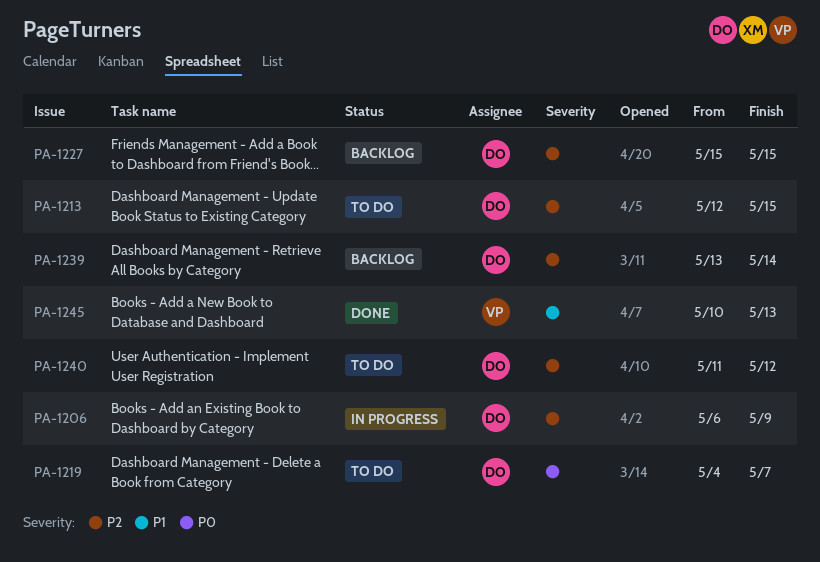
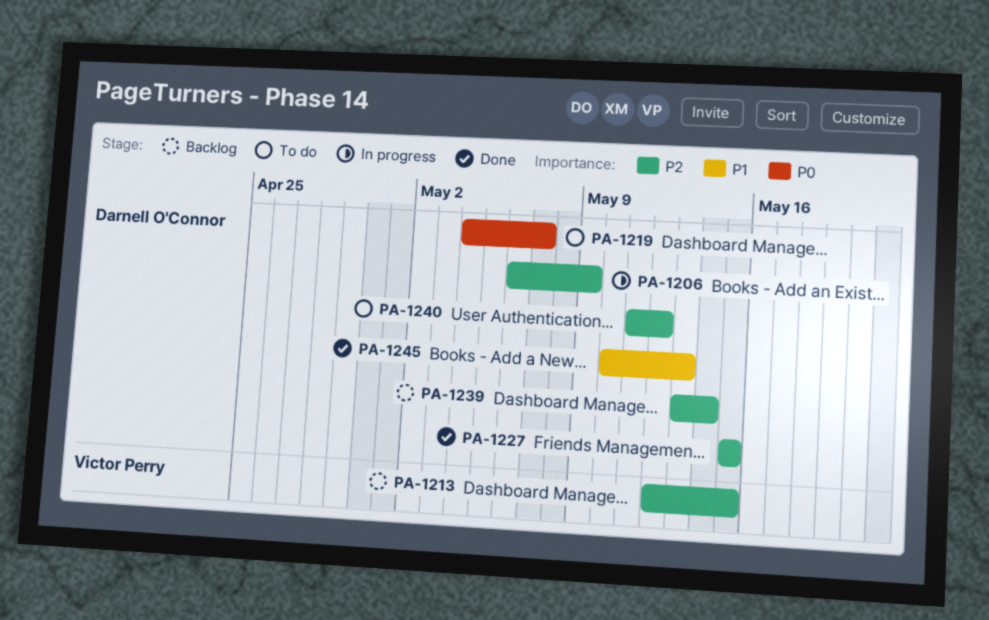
PA-1213, status: To do -> Backlog
PA-1213, owner: Darnell O'Connor -> Victor Perry
PA-1227, status: Backlog -> Done
PA-1245, owner: Victor Perry -> Darnell O'Connor

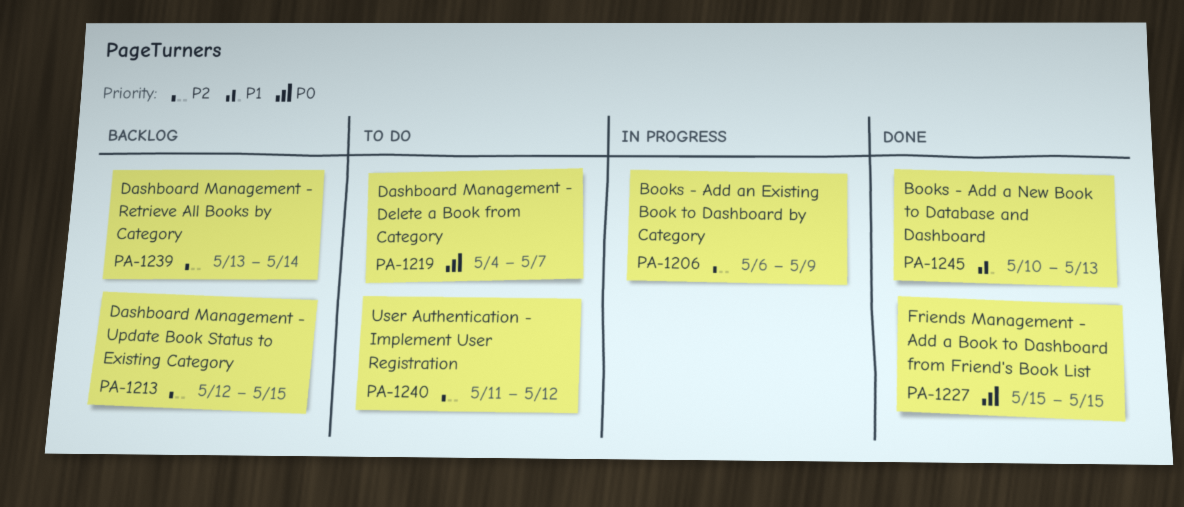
PA-1227, priority: P2 -> P0

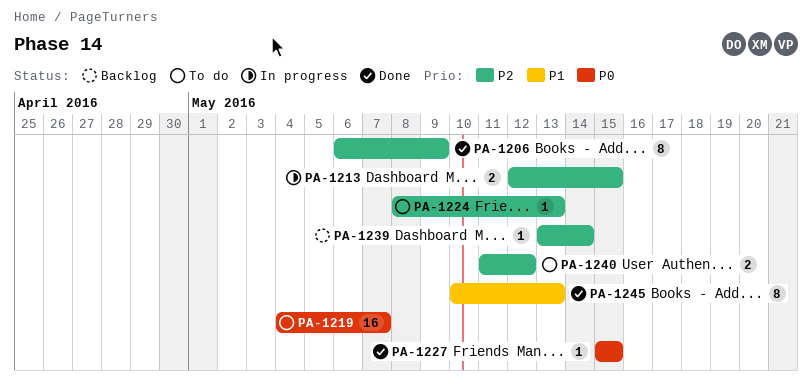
PA-1206, status: In progress -> Done
PA-1213, status: Backlog -> In progress
PA-1224: none -> present

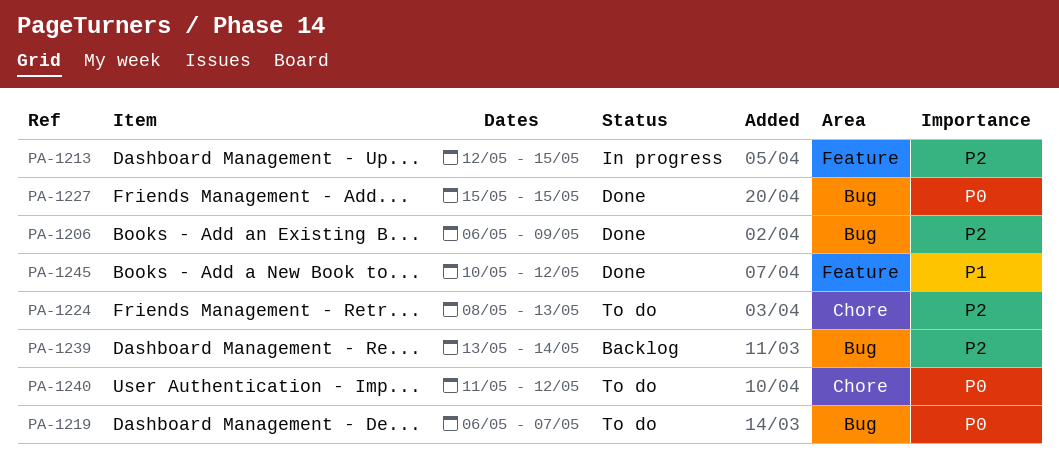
PA-1219, start: May 4 -> May 6
PA-1240, priority: P2 -> P0
PA-1245, due: May 13 -> May 12

